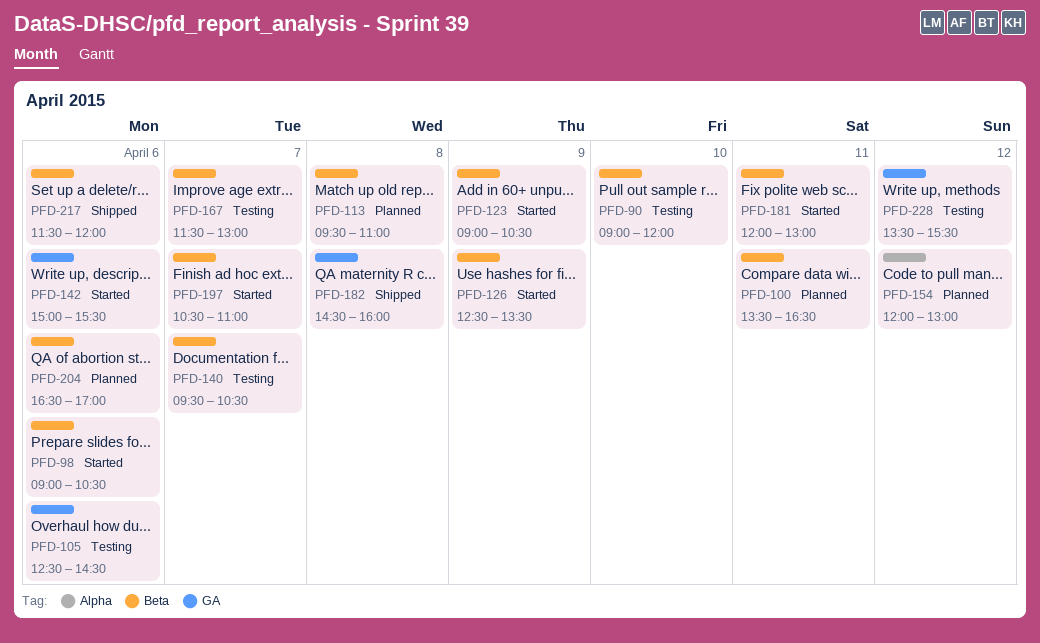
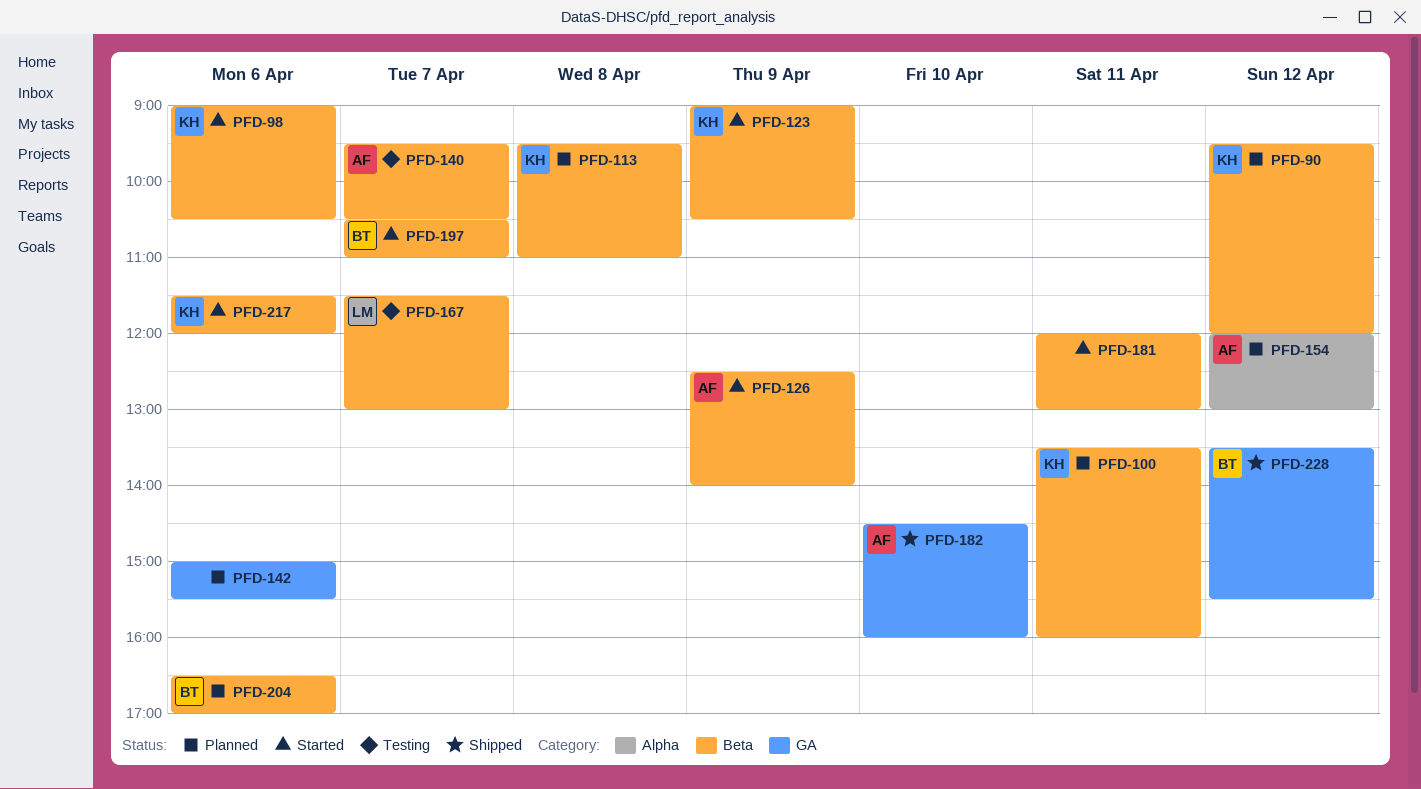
PFD-90, status: Testing -> Planned
PFD-90, day: Apr 10 -> Apr 12
PFD-90, begins: 09:00 -> 09:30
PFD-100, ends: 16:30 -> 16:00
PFD-105: present -> none
PFD-126, ends: 13:30 -> 14:00
PFD-142, status: Started -> Planned
PFD-182, day: Apr 8 -> Apr 10
PFD-217, status: Shipped -> Started
PFD-228, status: Testing -> Shipped

